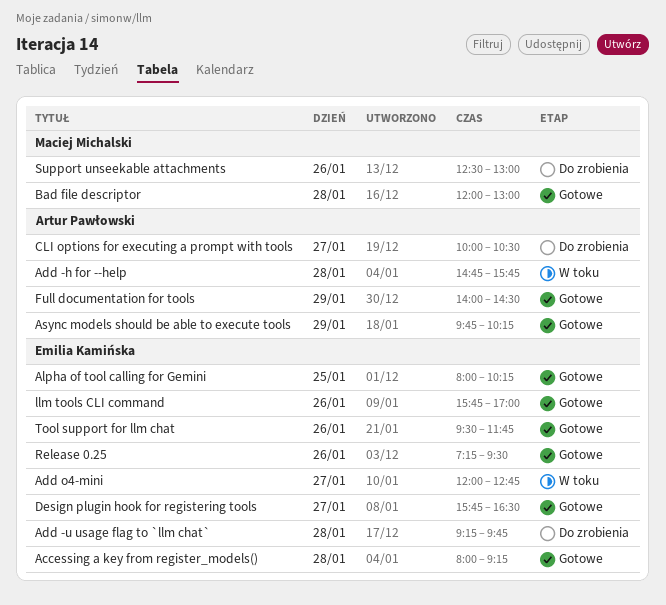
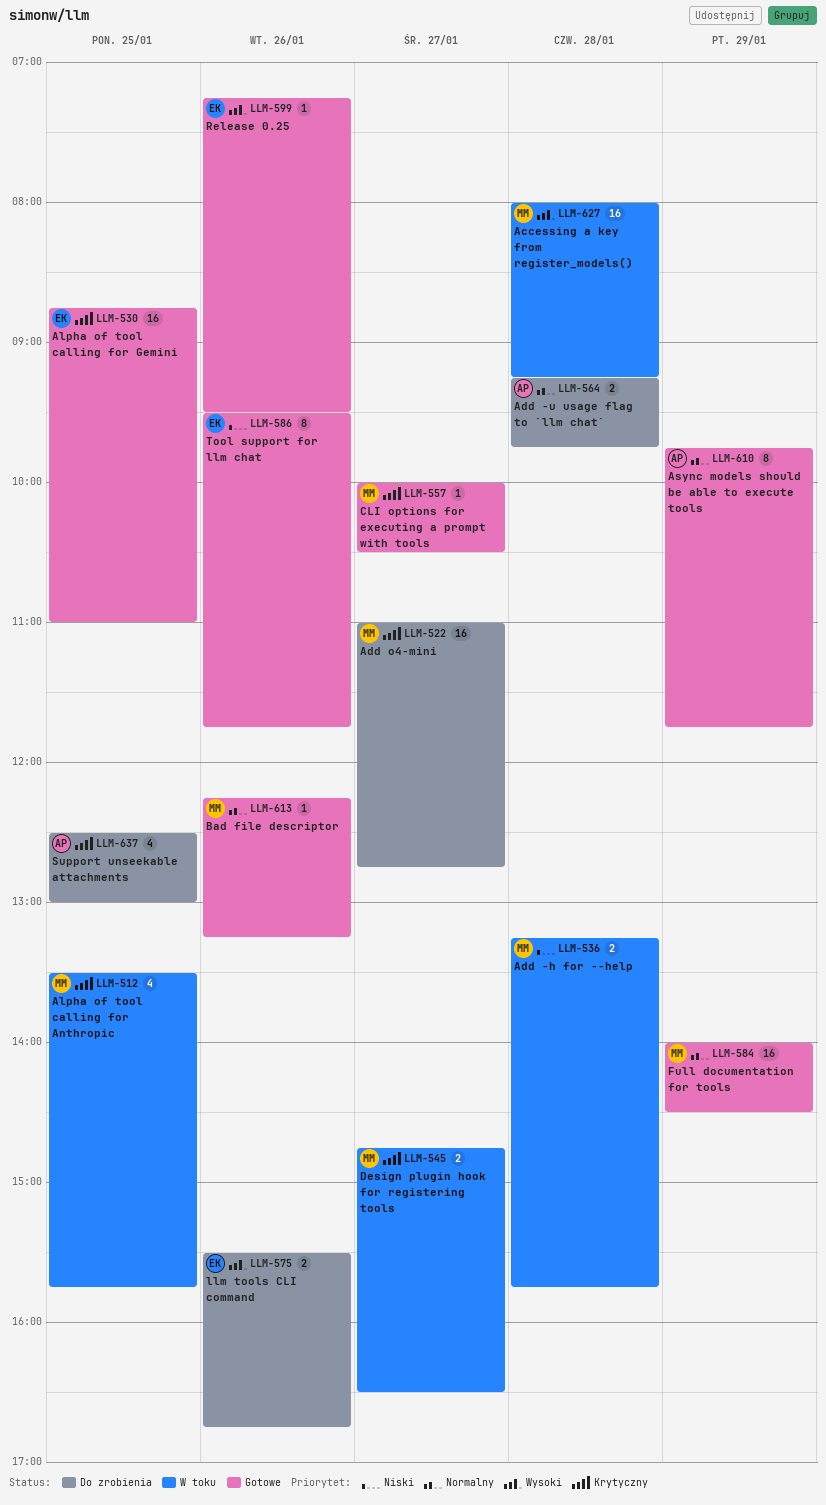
Accessing a key from register_models(), status: Gotowe -> W toku
Accessing a key from register_models(), owner: Emilia Kamińska -> Maciej Michalski
Add -h for --help, owner: Artur Pawłowski -> Maciej Michalski
Add -h for --help, begins: 14:45 -> 13:15
Add -u usage flag to `llm chat`, owner: Emilia Kamińska -> Artur Pawłowski
Add o4-mini, status: W toku -> Do zrobienia
Add o4-mini, owner: Emilia Kamińska -> Maciej Michalski
Add o4-mini, begins: 12:00 -> 11:00
Alpha of tool calling for Anthropic: none -> present
Alpha of tool calling for Gemini, begins: 08:00 -> 08:45
Alpha of tool calling for Gemini, ends: 10:15 -> 11:00
Async models should be able to execute tools, ends: 10:15 -> 11:45
Bad file descriptor, day: Jan 28 -> Jan 26
Bad file descriptor, begins: 12:00 -> 12:15
Bad file descriptor, ends: 13:00 -> 13:15
CLI options for executing a prompt with tools, status: Do zrobienia -> Gotowe
CLI options for executing a prompt with tools, owner: Artur Pawłowski -> Maciej Michalski
Design plugin hook for registering tools, status: Gotowe -> W toku
Design plugin hook for registering tools, owner: Emilia Kamińska -> Maciej Michalski
Design plugin hook for registering tools, begins: 15:45 -> 14:45
Full documentation for tools, owner: Artur Pawłowski -> Maciej Michalski
llm tools CLI command, status: Gotowe -> Do zrobienia
llm tools CLI command, begins: 15:45 -> 15:30
llm tools CLI command, ends: 17:00 -> 16:45
Support unseekable attachments, owner: Maciej Michalski -> Artur Pawłowski
Support unseekable attachments, day: Jan 26 -> Jan 25

